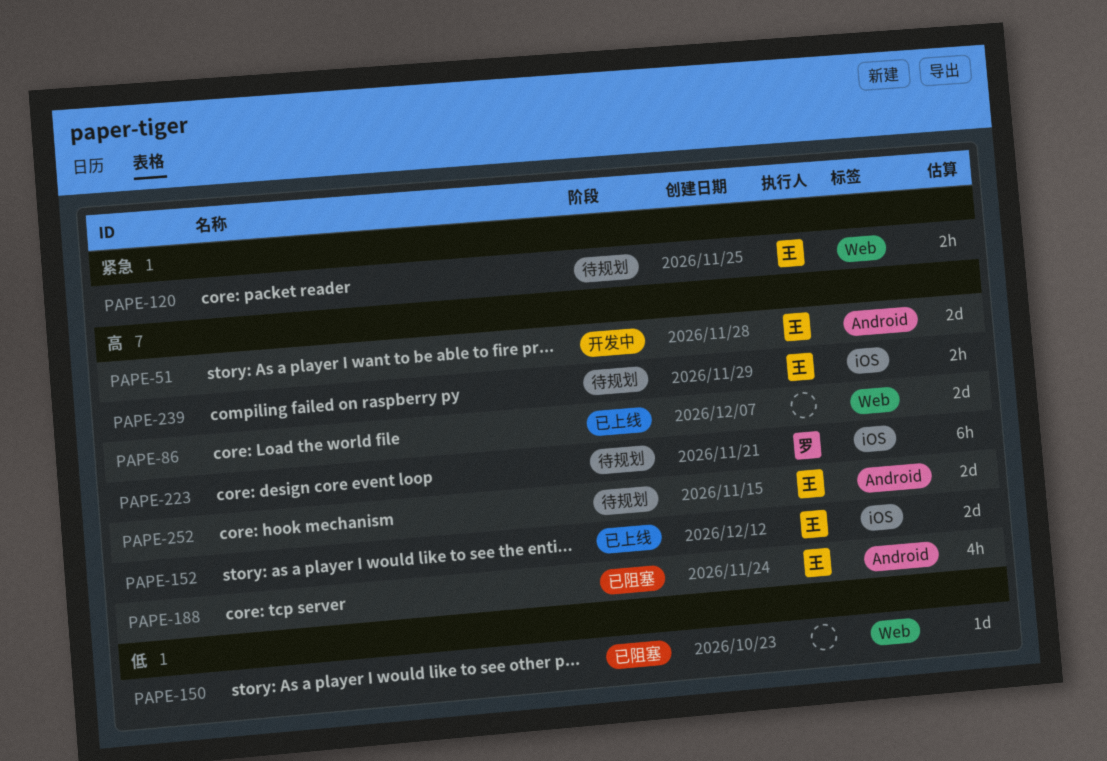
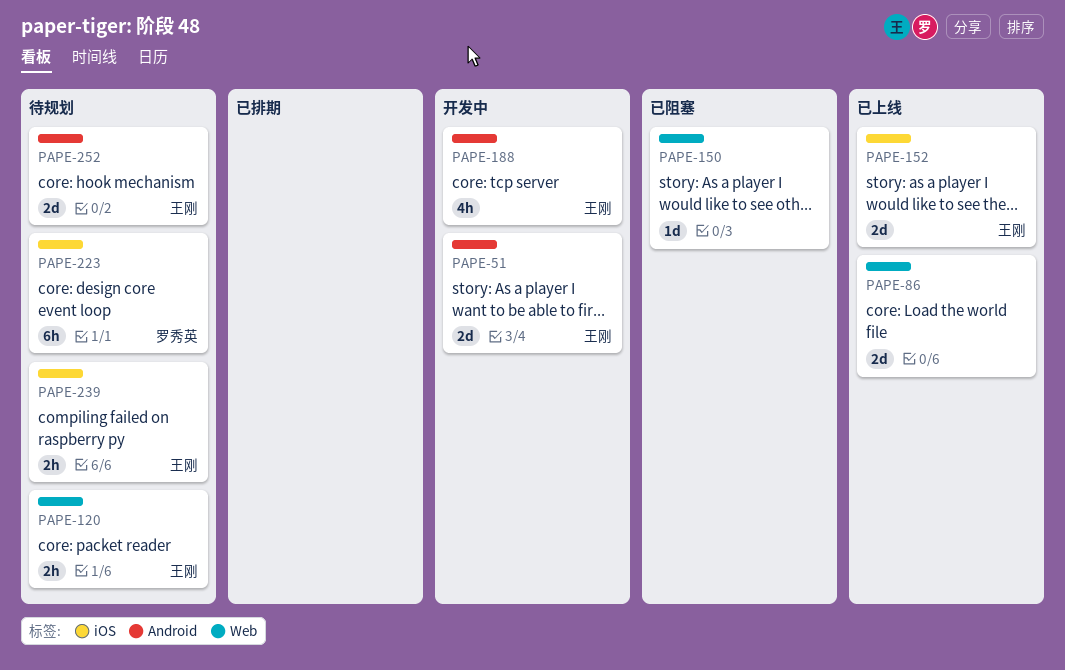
PAPE-188, status: 已阻塞 -> 开发中

